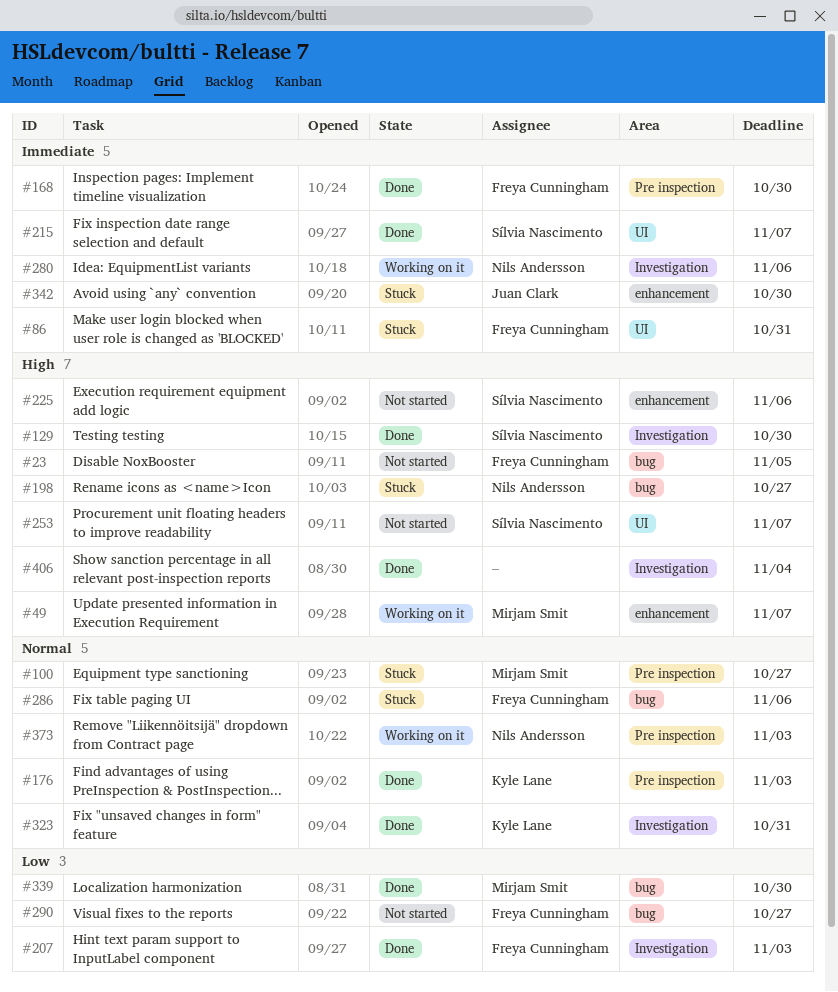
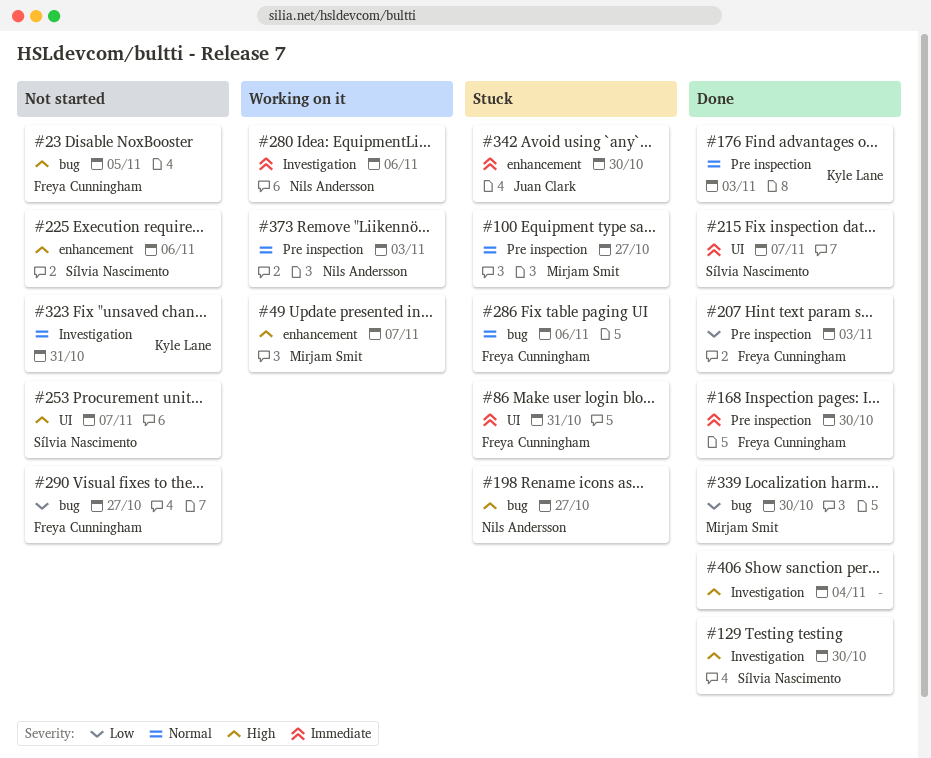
#207, label: Investigation -> Pre inspection
#323, status: Done -> Not started

